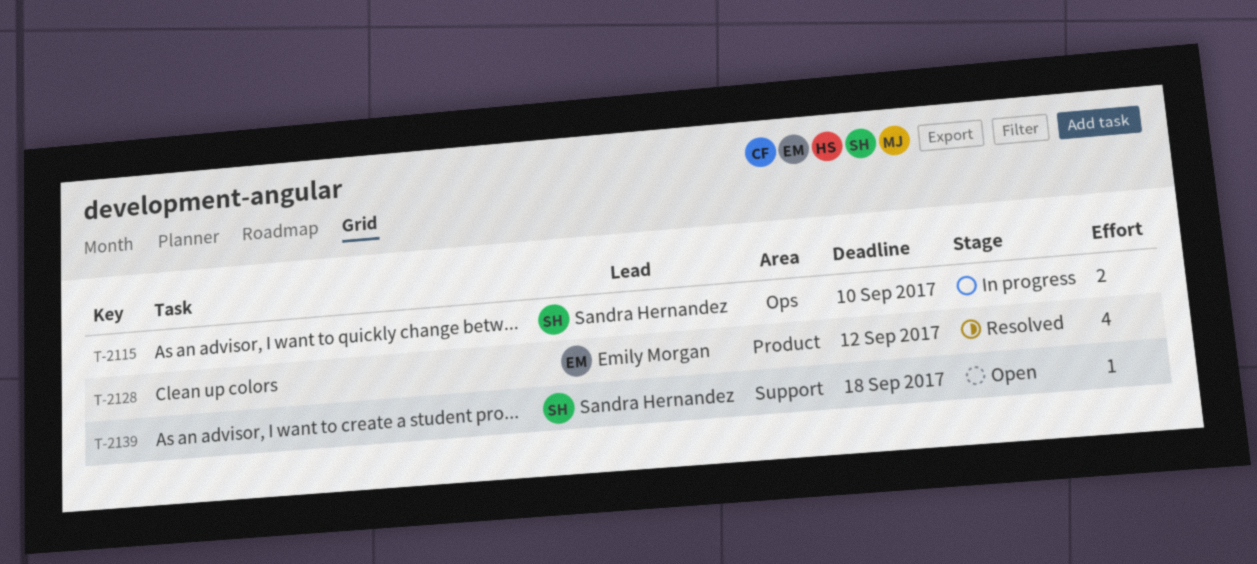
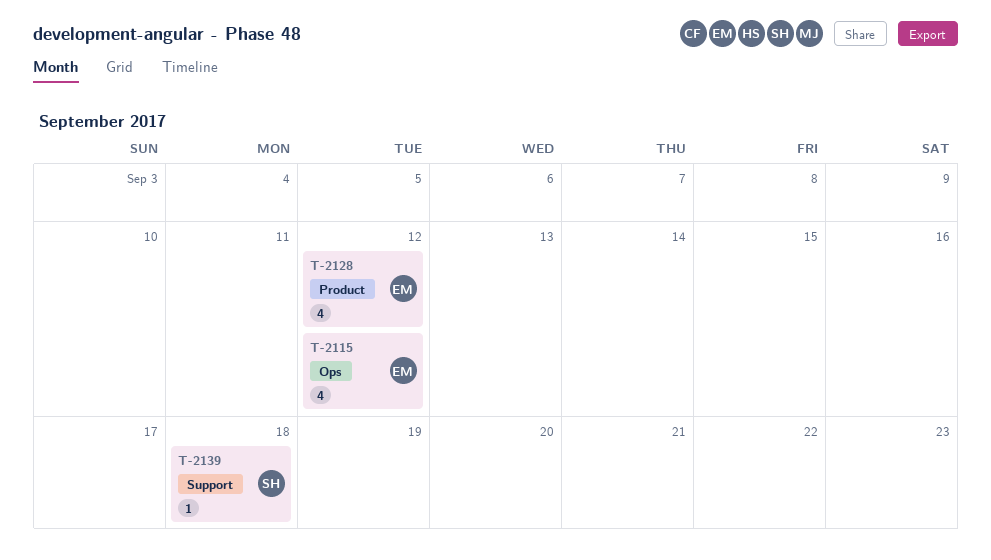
T-2115, owner: Sandra Hernandez -> Emily Morgan
T-2115, estimate: 2 -> 4
T-2115, due: Sep 10 -> Sep 12

